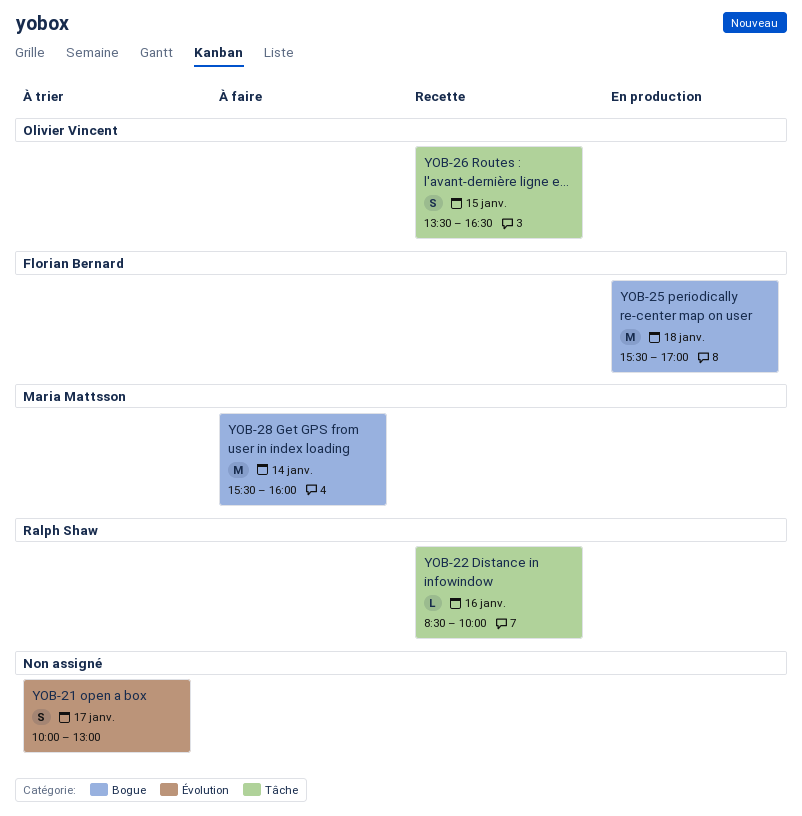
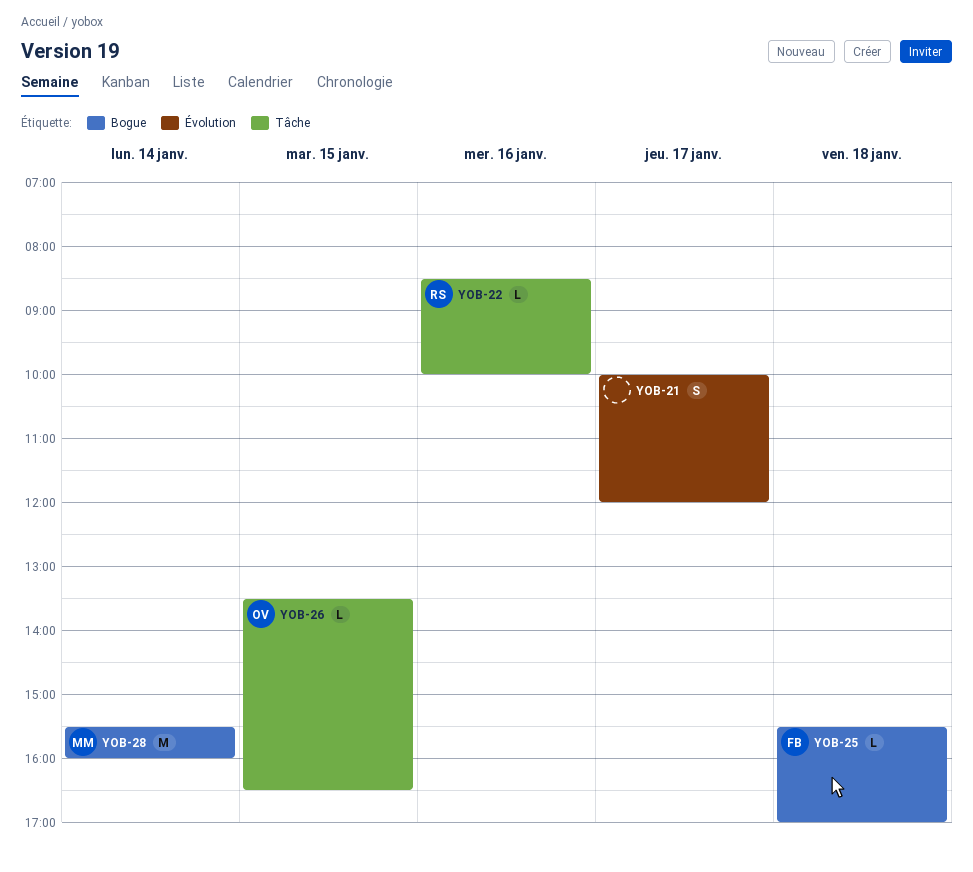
YOB-21, ends: 13:00 -> 12:00
YOB-25, estimate: M -> L
YOB-26, estimate: S -> L

